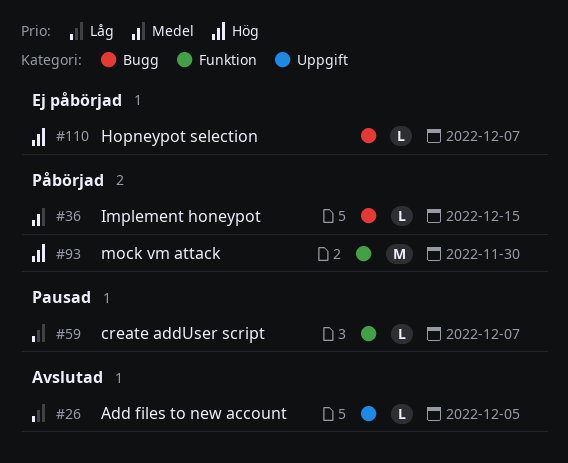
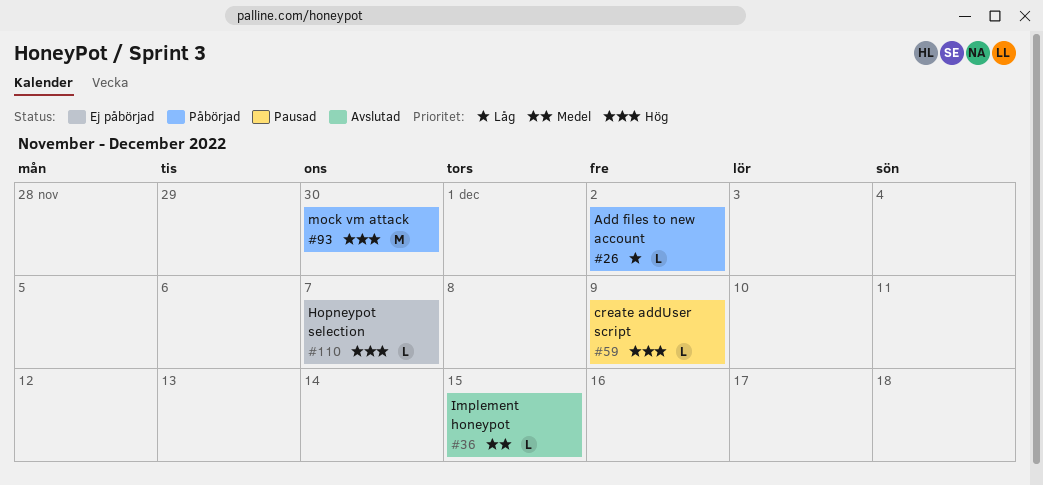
#26, status: Avslutad -> Påbörjad
#26, due: Dec 5 -> Dec 2
#36, status: Påbörjad -> Avslutad
#59, priority: Låg -> Hög
#59, due: Dec 7 -> Dec 9

